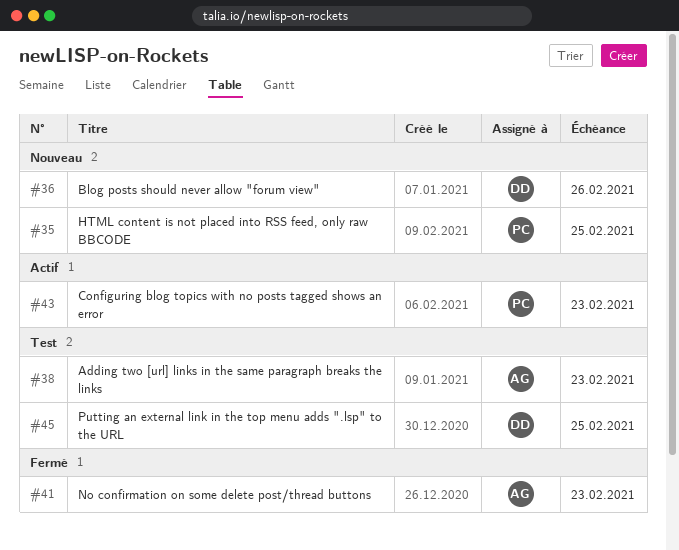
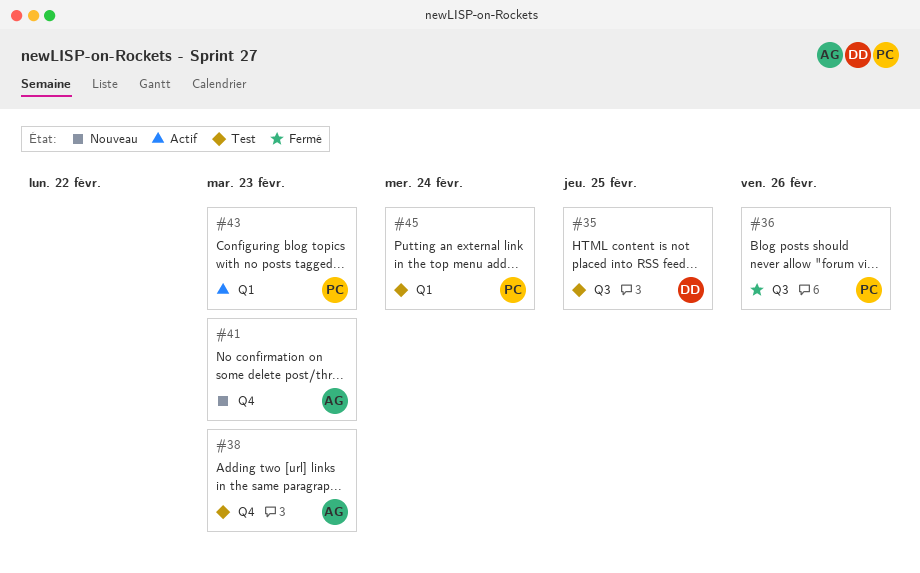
#35, status: Nouveau -> Test
#35, owner: PC -> DD
#36, status: Nouveau -> Fermé
#36, owner: DD -> PC
#41, status: Fermé -> Nouveau
#45, owner: DD -> PC
#45, due: Feb 25 -> Feb 24

